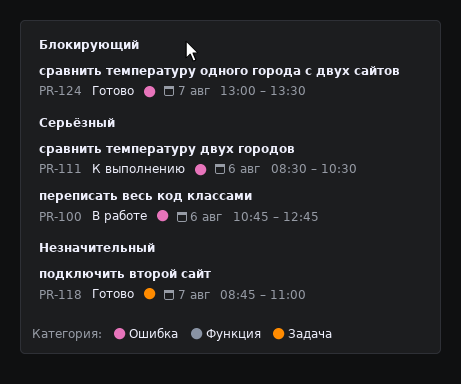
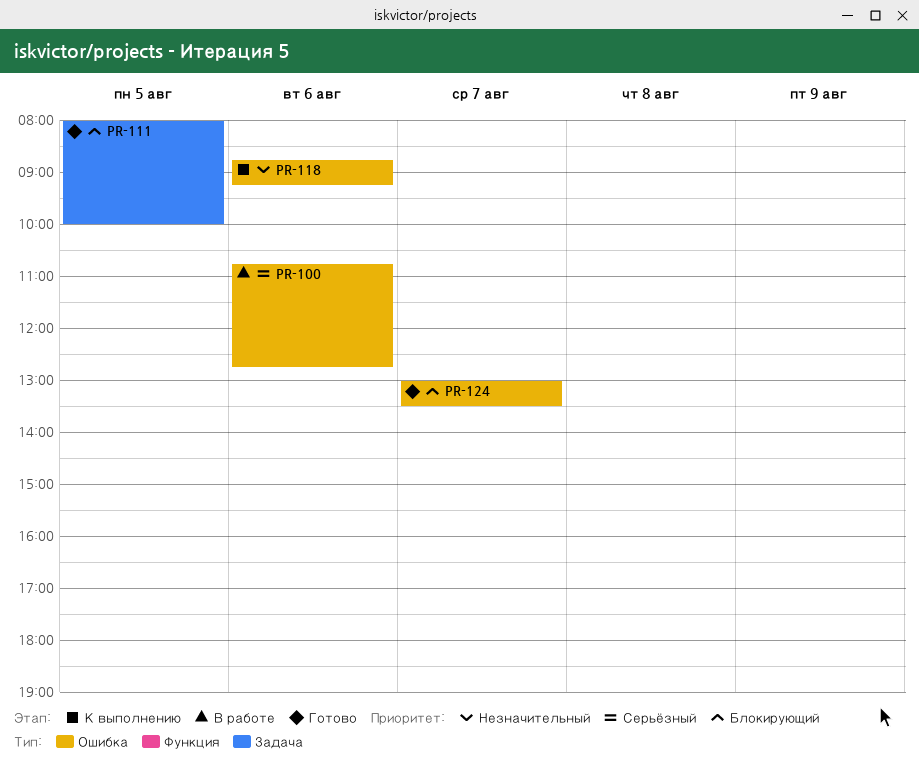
PR-111, status: К выполнению -> Готово
PR-111, priority: Серьёзный -> Блокирующий
PR-111, label: Ошибка -> Задача
PR-111, day: Aug 6 -> Aug 5
PR-111, begins: 08:30 -> 08:00
PR-111, ends: 10:30 -> 10:00
PR-118, status: Готово -> К выполнению
PR-118, label: Задача -> Ошибка
PR-118, day: Aug 7 -> Aug 6
PR-118, ends: 11:00 -> 09:15

